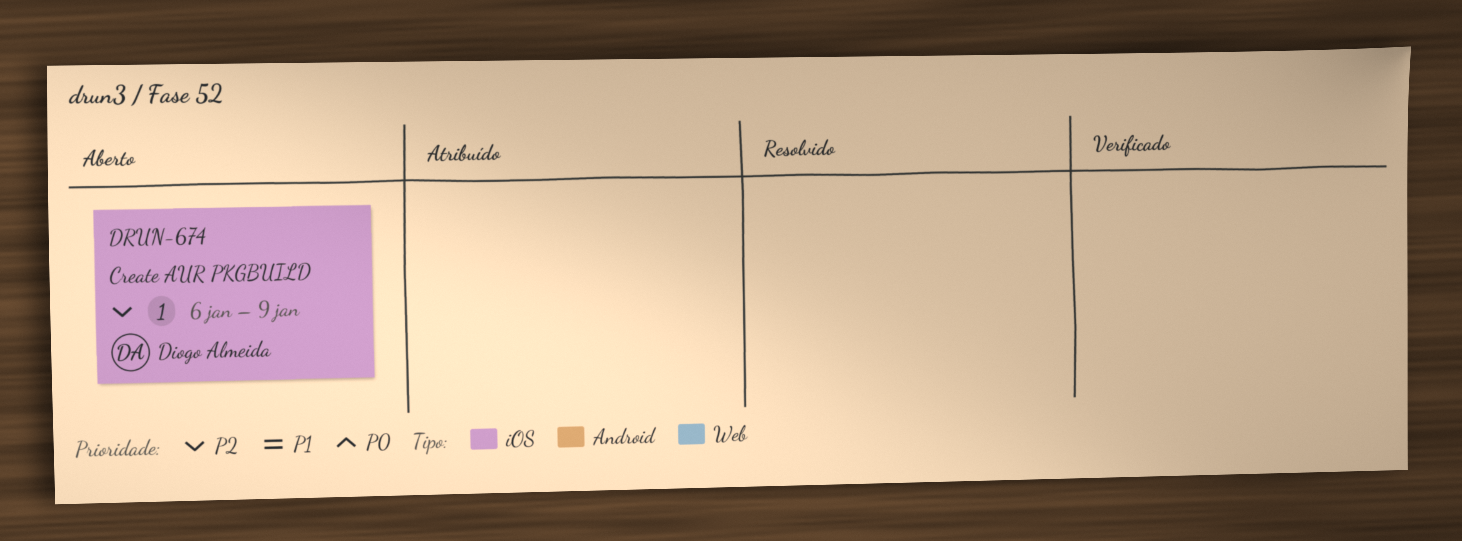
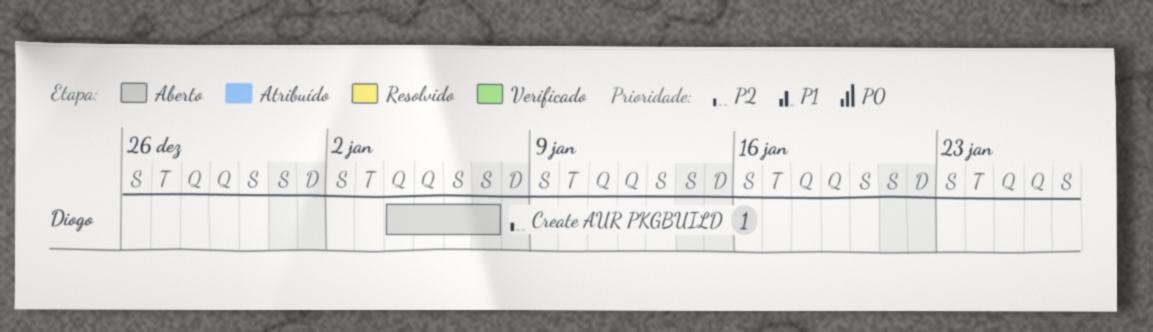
Create AUR PKGBUILD, start: Jan 6 -> Jan 4
Create AUR PKGBUILD, due: Jan 9 -> Jan 7

